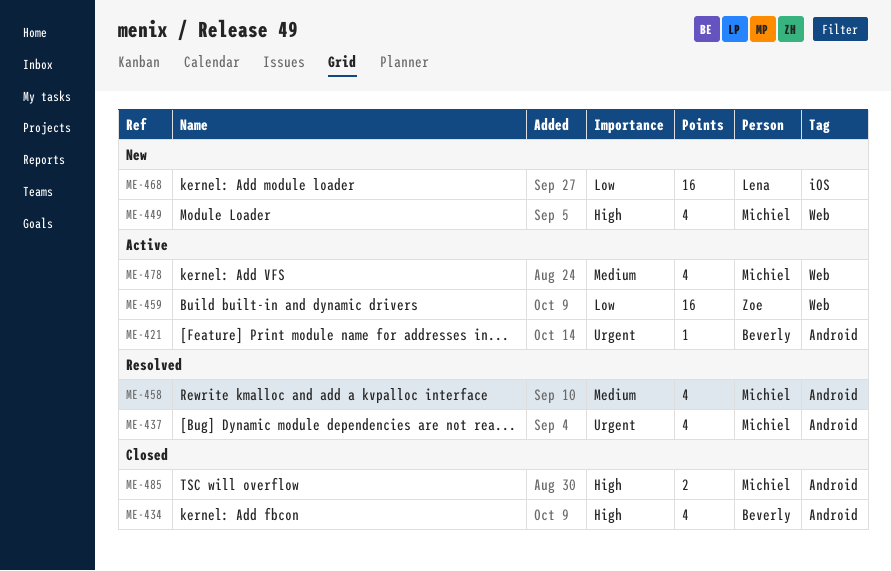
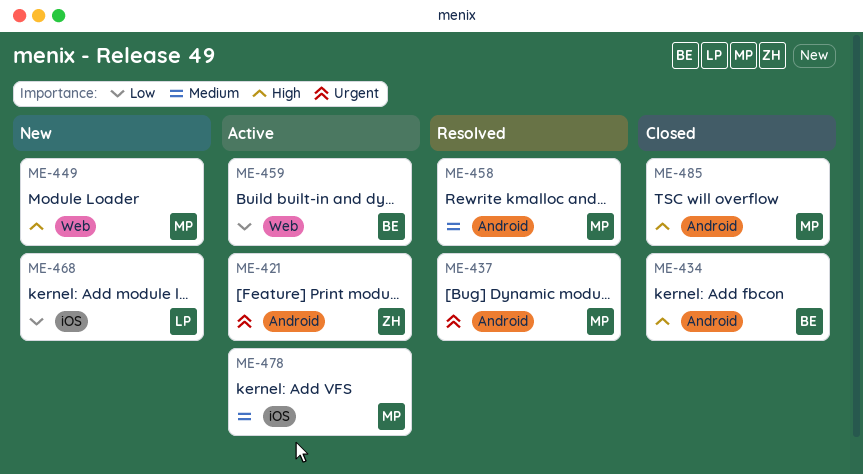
ME-421, owner: Beverly -> Zoe
ME-459, owner: Zoe -> Beverly
ME-478, label: Web -> iOS

